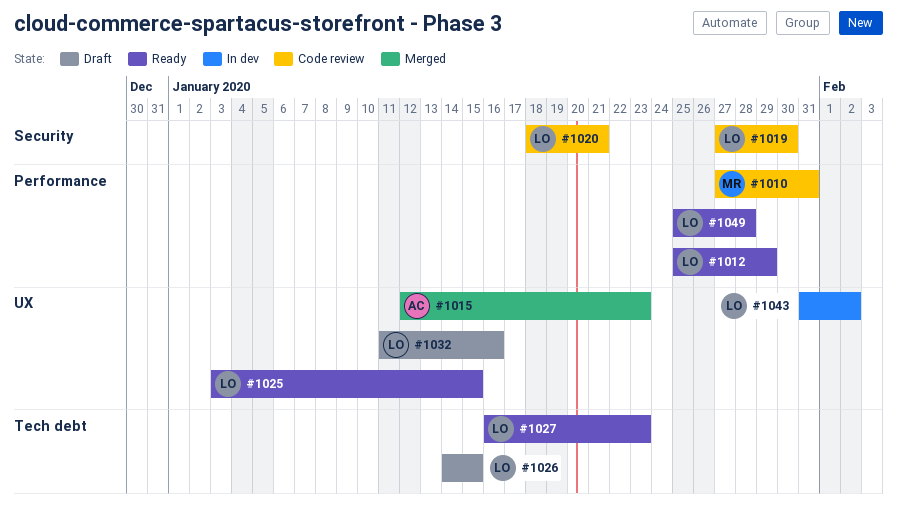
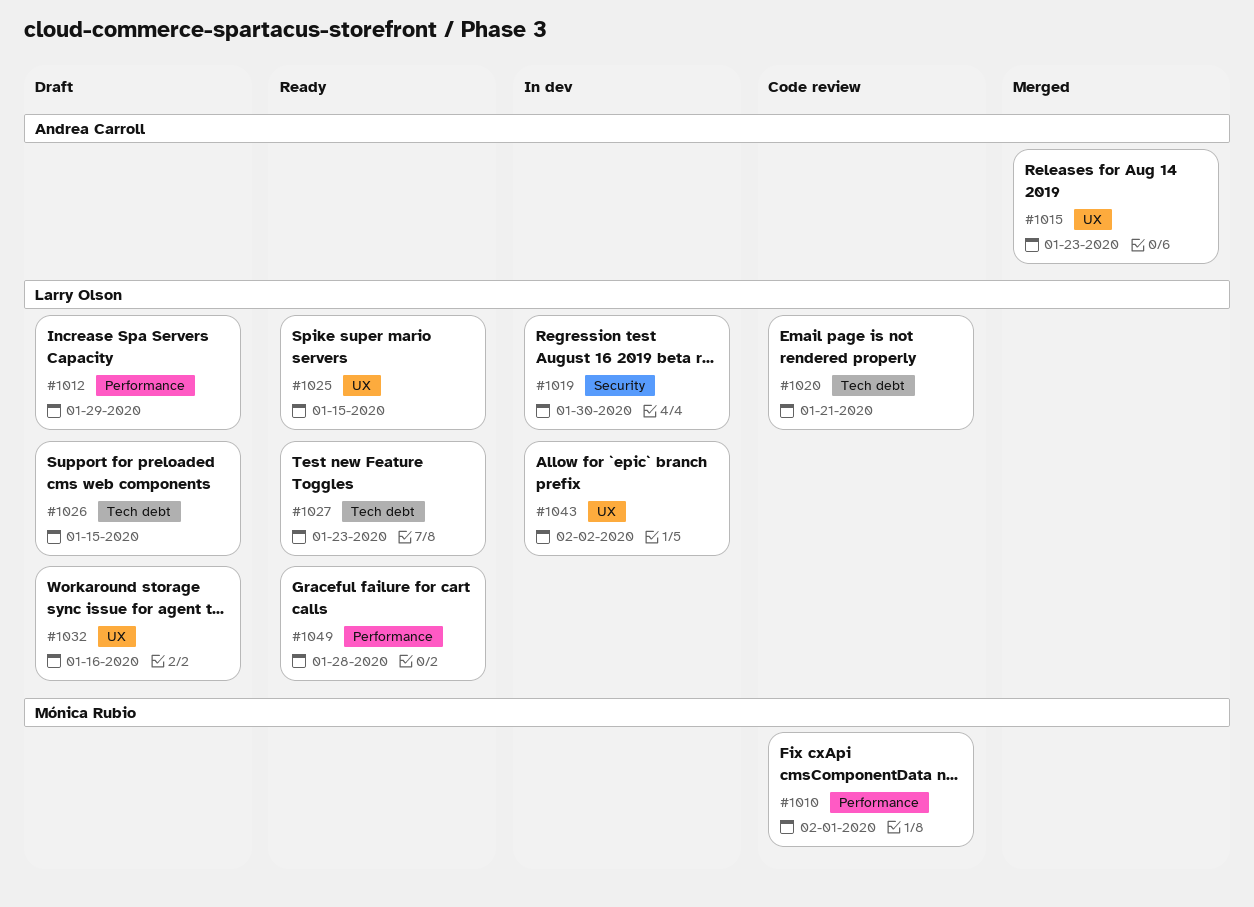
#1010, due: Jan 31 -> Feb 1
#1012, status: Ready -> Draft
#1019, status: Code review -> In dev
#1020, label: Security -> Tech debt

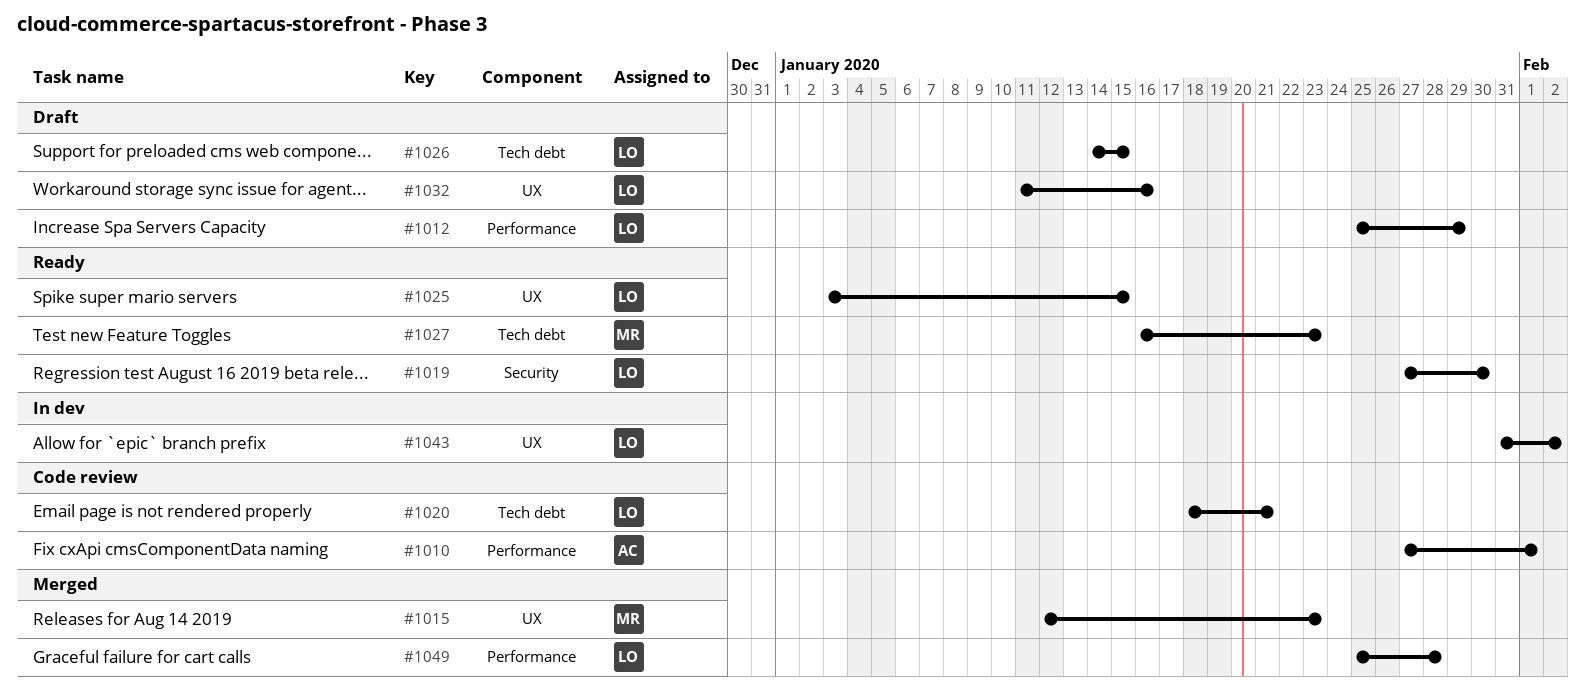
#1010, owner: Mónica Rubio -> Andrea Carroll
#1015, owner: Andrea Carroll -> Mónica Rubio
#1019, status: In dev -> Ready
#1027, owner: Larry Olson -> Mónica Rubio
#1049, status: Ready -> Merged

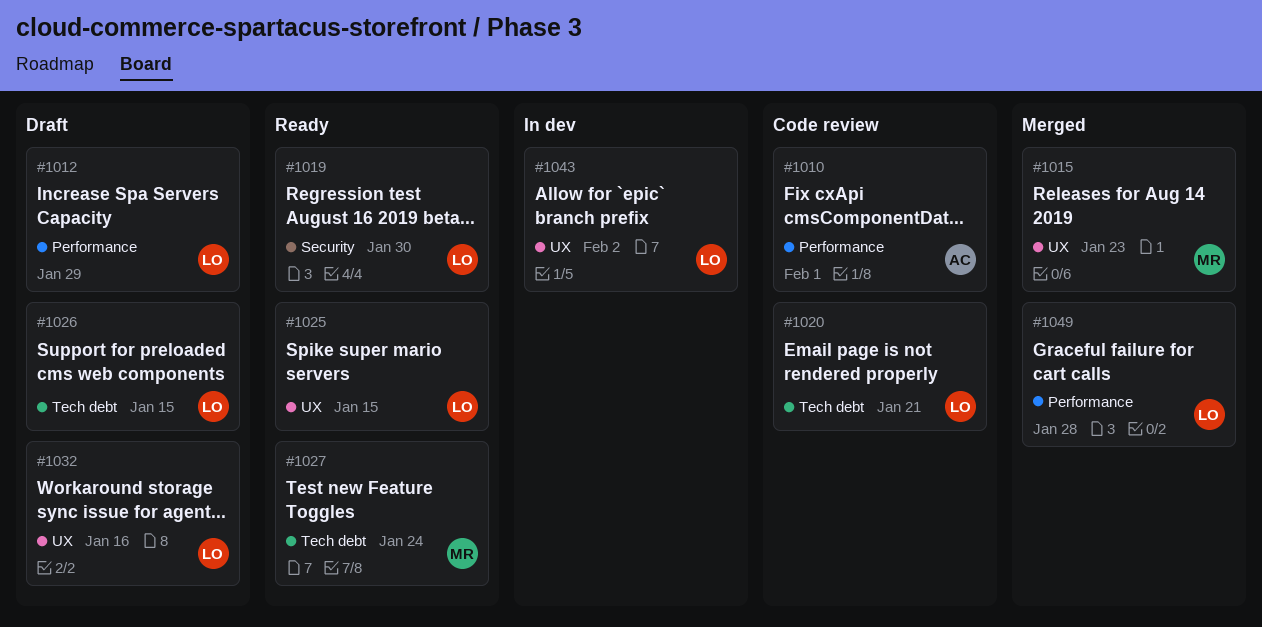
#1027, due: Jan 23 -> Jan 24

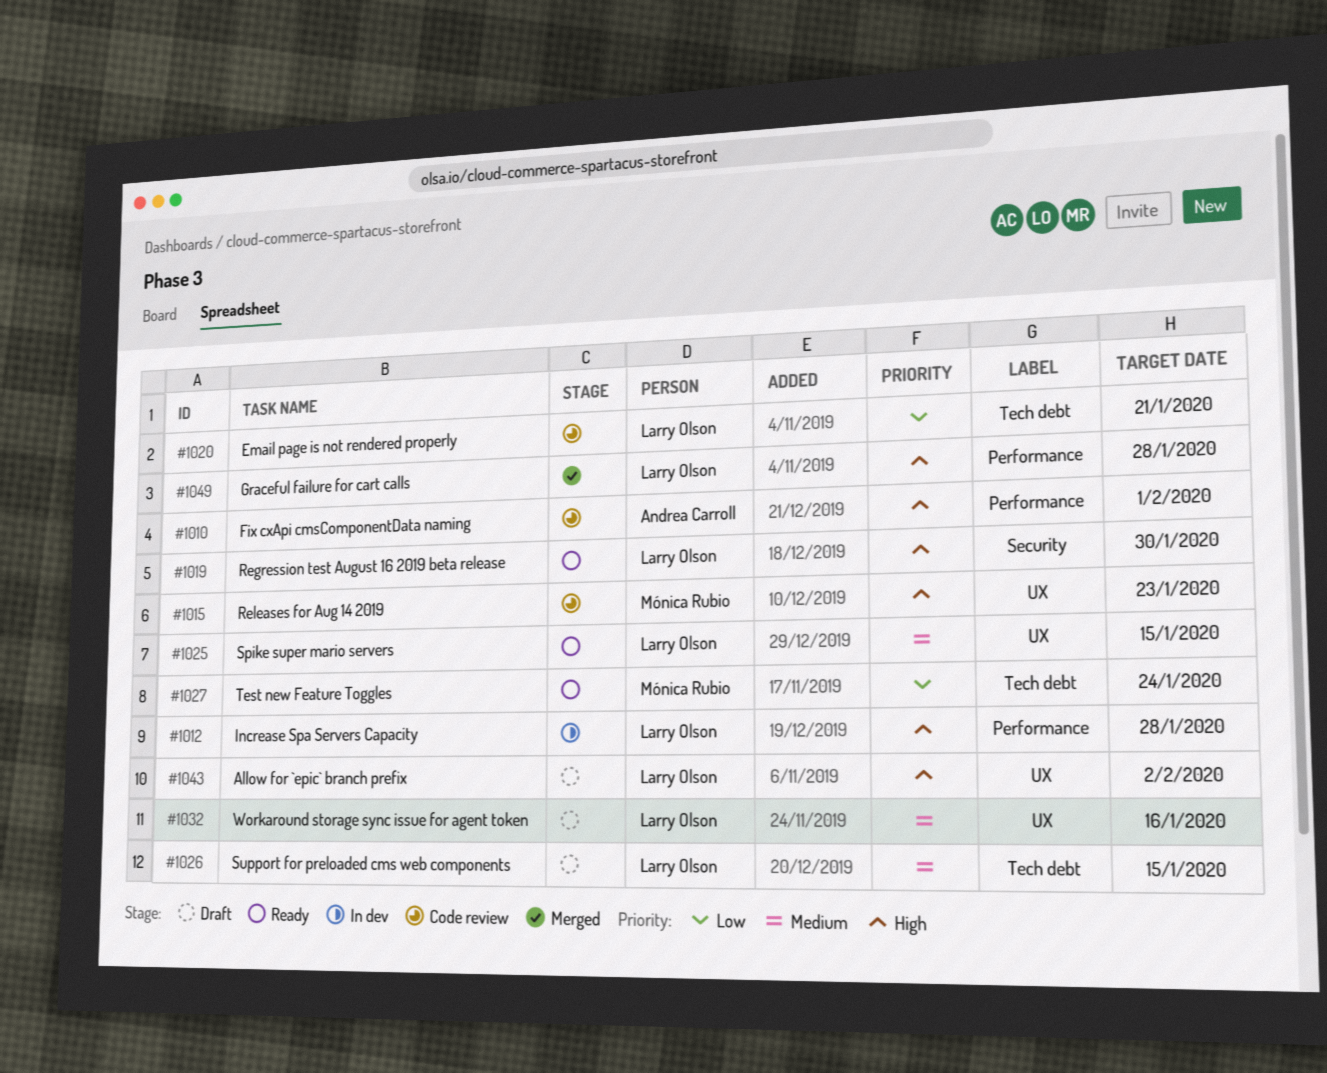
#1012, status: Draft -> In dev
#1012, due: Jan 29 -> Jan 28
#1015, status: Merged -> Code review
#1043, status: In dev -> Draft

